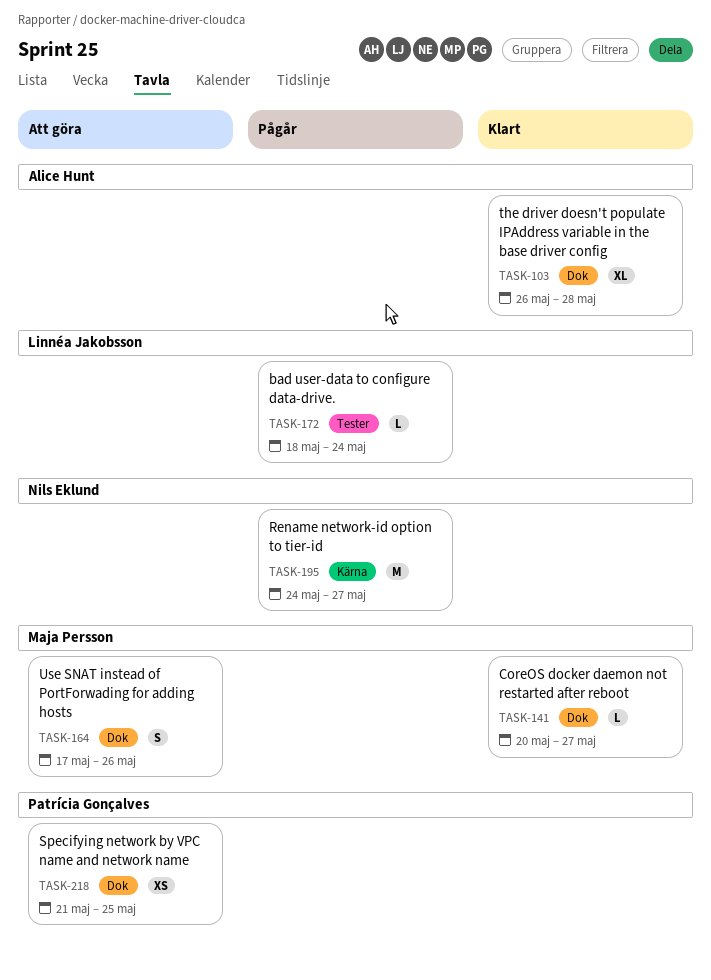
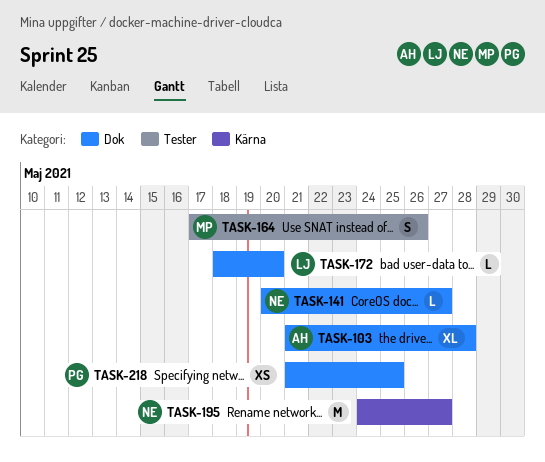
TASK-103, start: May 26 -> May 21
TASK-141, owner: Maja Persson -> Nils Eklund
TASK-164, label: Dok -> Tester
TASK-172, label: Tester -> Dok
TASK-172, due: May 24 -> May 20

